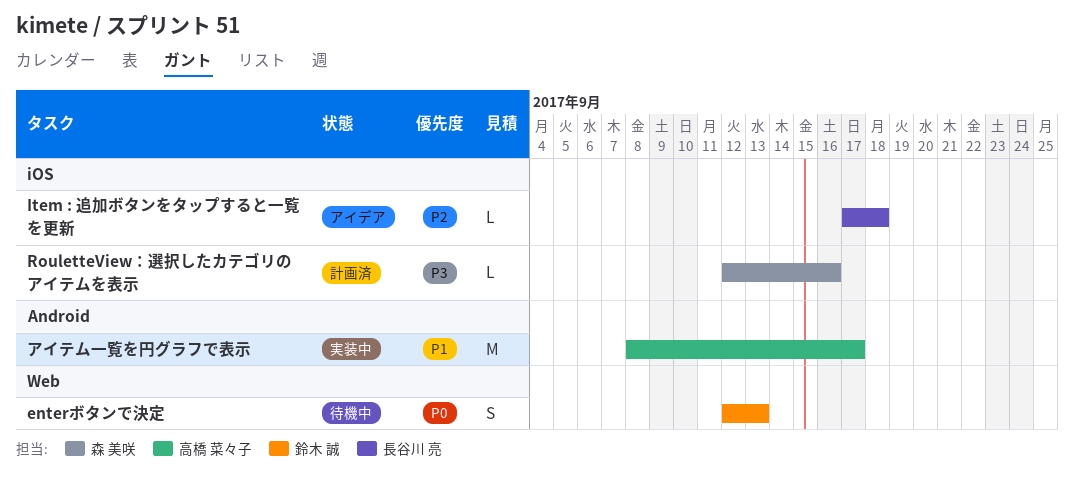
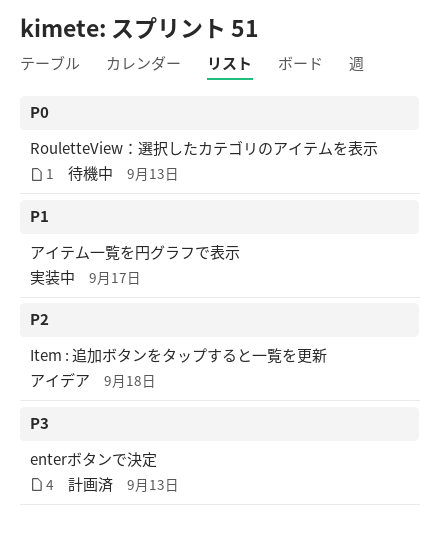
enterボタンで決定, status: 待機中 -> 計画済
enterボタンで決定, priority: P0 -> P3
RouletteView：選択したカテゴリのアイテムを表示, status: 計画済 -> 待機中
RouletteView：選択したカテゴリのアイテムを表示, priority: P3 -> P0
RouletteView：選択したカテゴリのアイテムを表示, due: Sep 16 -> Sep 13

